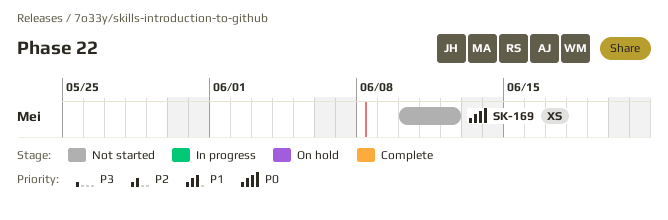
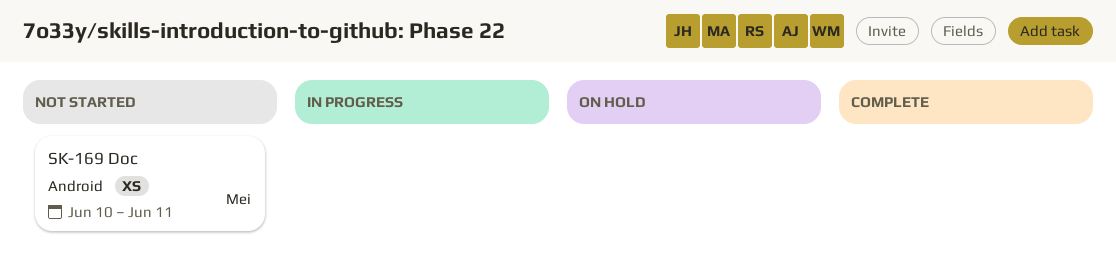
SK-169, due: Jun 12 -> Jun 11

